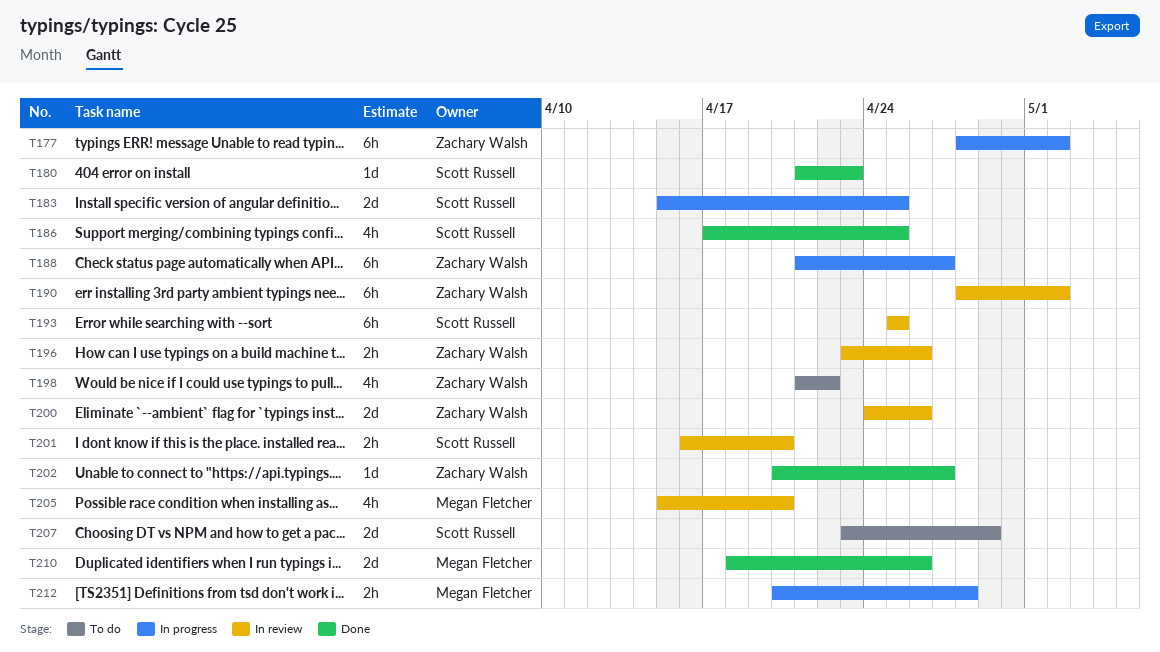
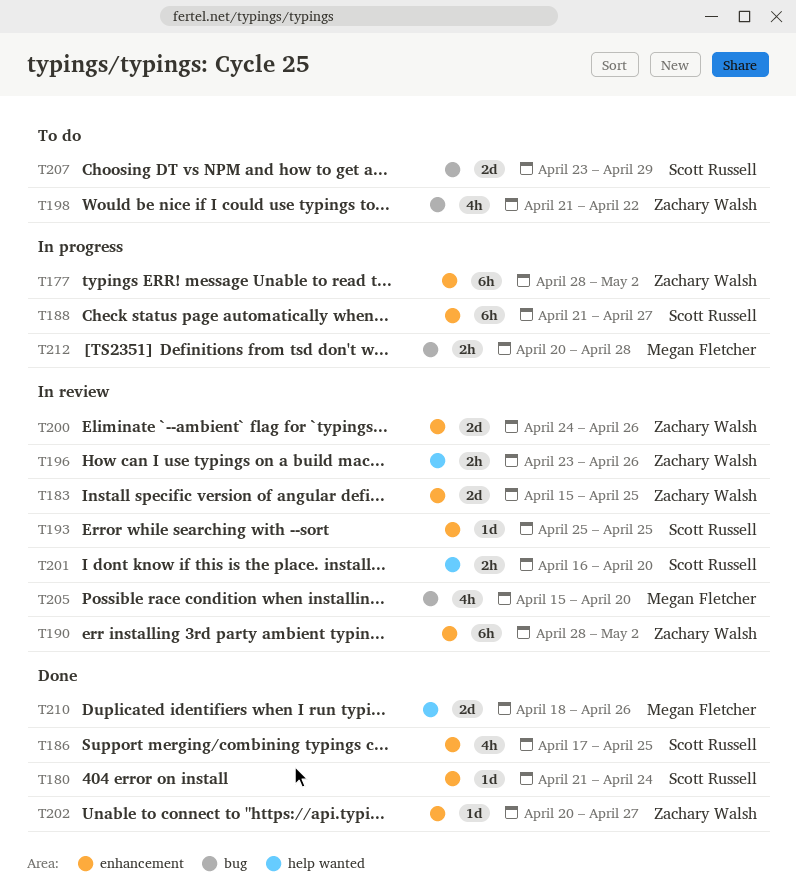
T180, due: Apr 23 -> Apr 24
T183, status: In progress -> In review
T183, owner: Scott Russell -> Zachary Walsh
T188, owner: Zachary Walsh -> Scott Russell
T193, estimate: 6h -> 1d

